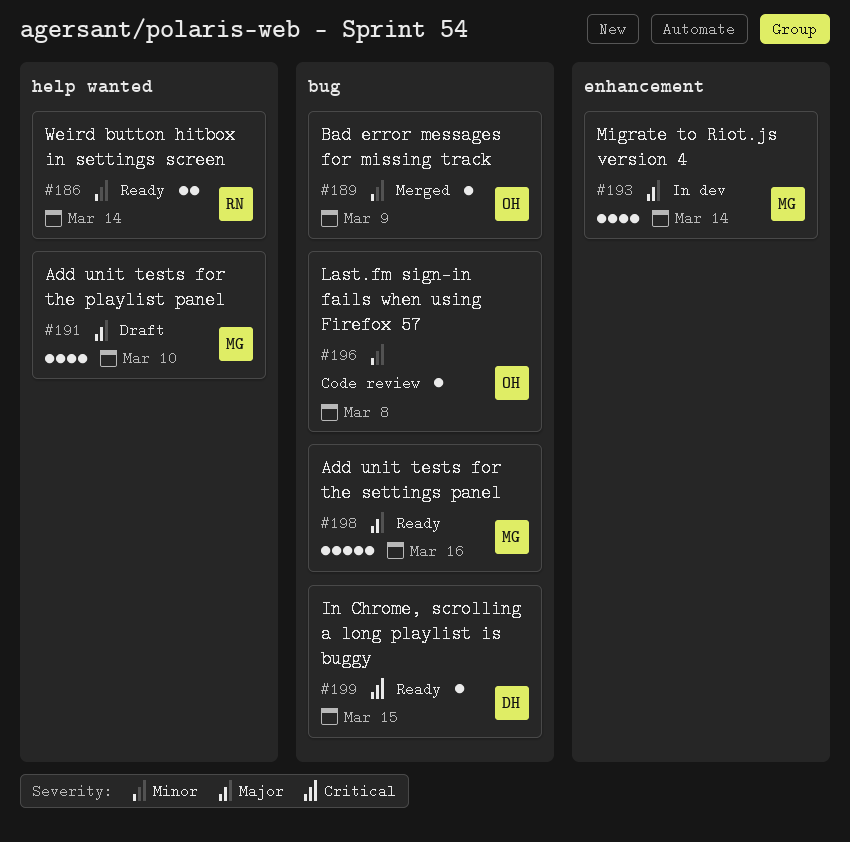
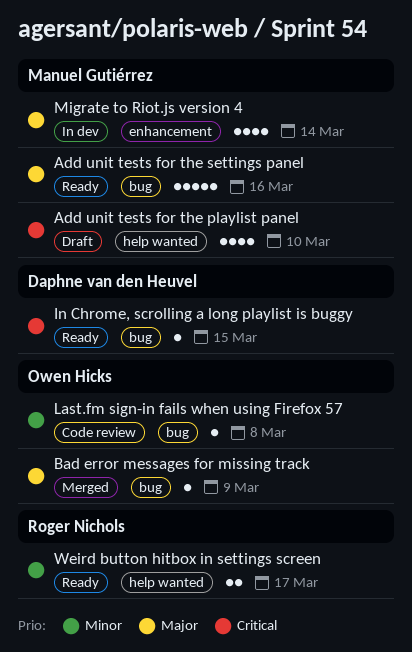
Add unit tests for the playlist panel, priority: Major -> Critical
Bad error messages for missing track, priority: Minor -> Major
Weird button hitbox in settings screen, due: Mar 14 -> Mar 17

